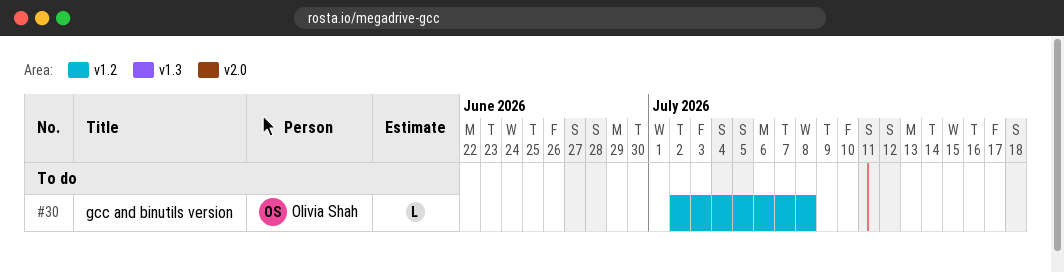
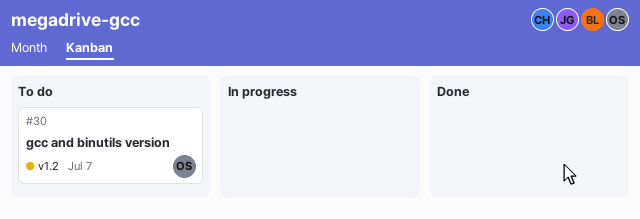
#30, due: Jul 8 -> Jul 7

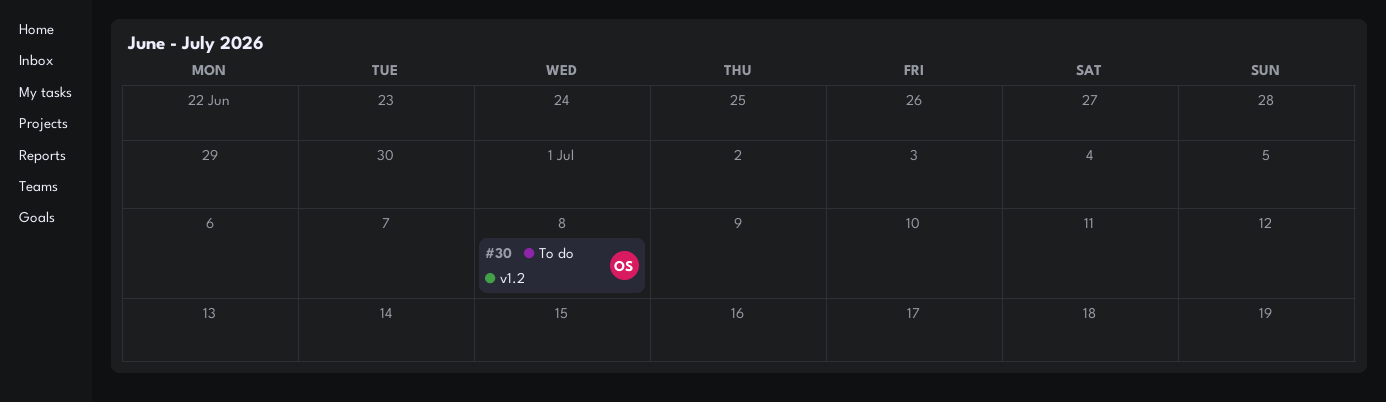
#30, due: Jul 7 -> Jul 8

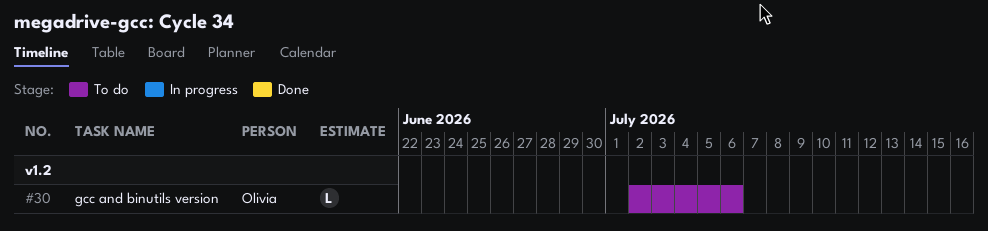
#30, due: Jul 8 -> Jul 6

